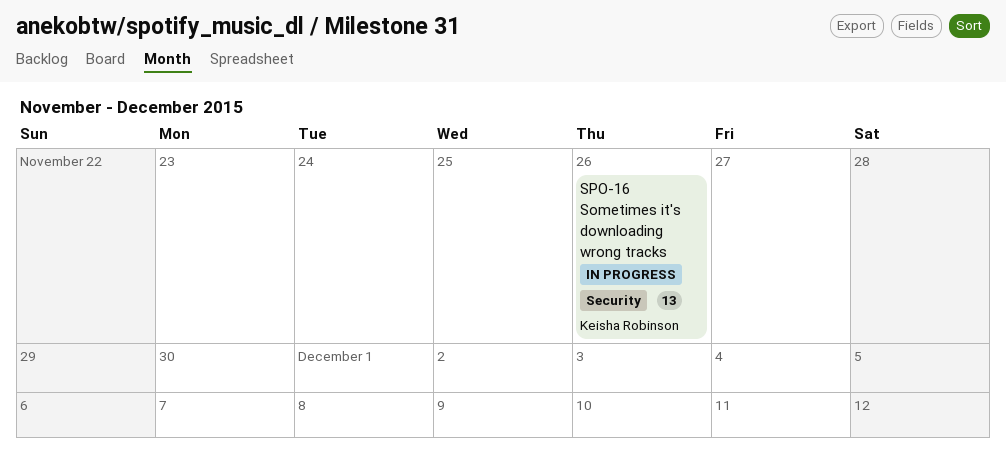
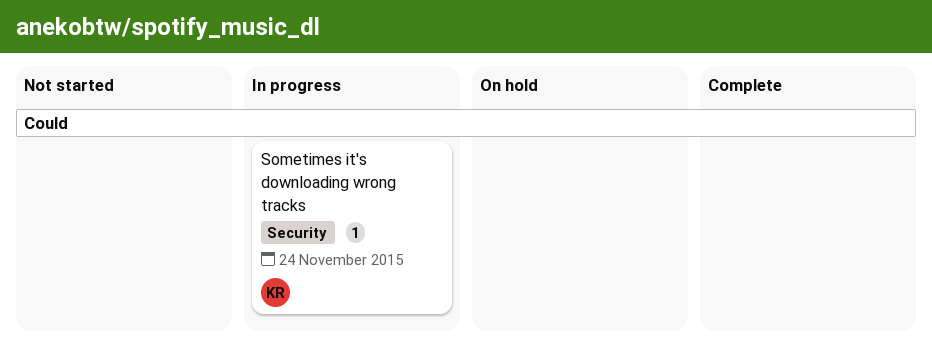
Sometimes it's downloading wrong tracks, estimate: 13 -> 1
Sometimes it's downloading wrong tracks, due: Nov 26 -> Nov 24

